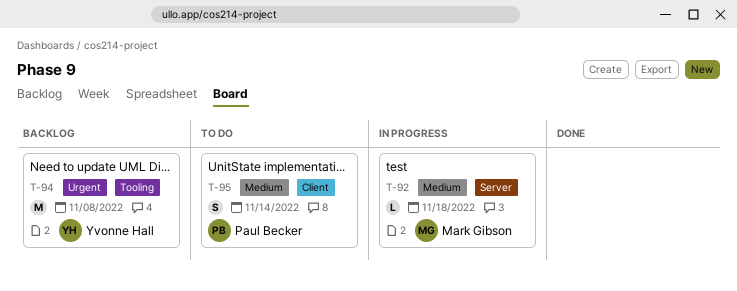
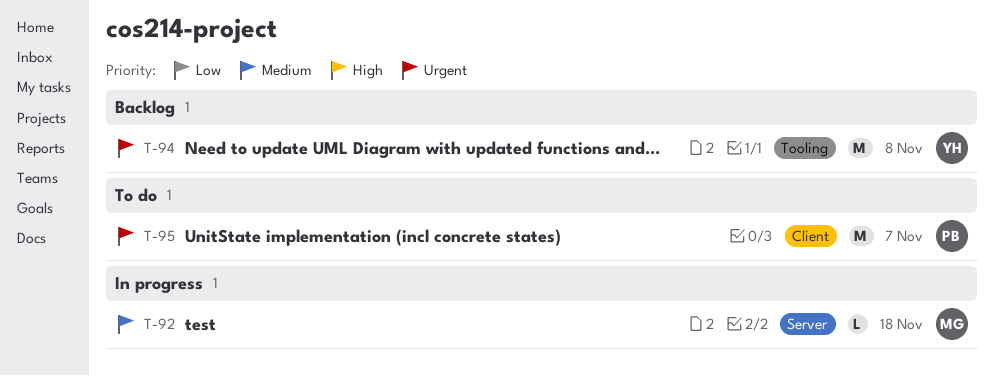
T-95, priority: Medium -> Urgent
T-95, estimate: S -> M
T-95, due: Nov 14 -> Nov 7

